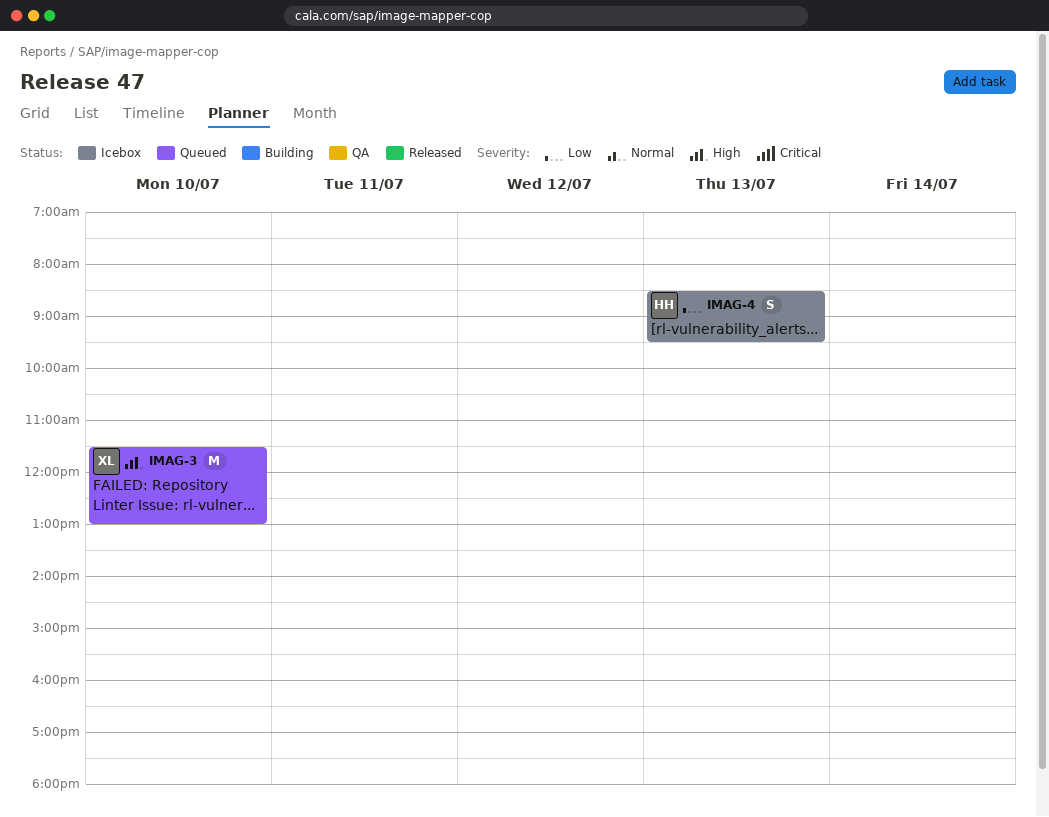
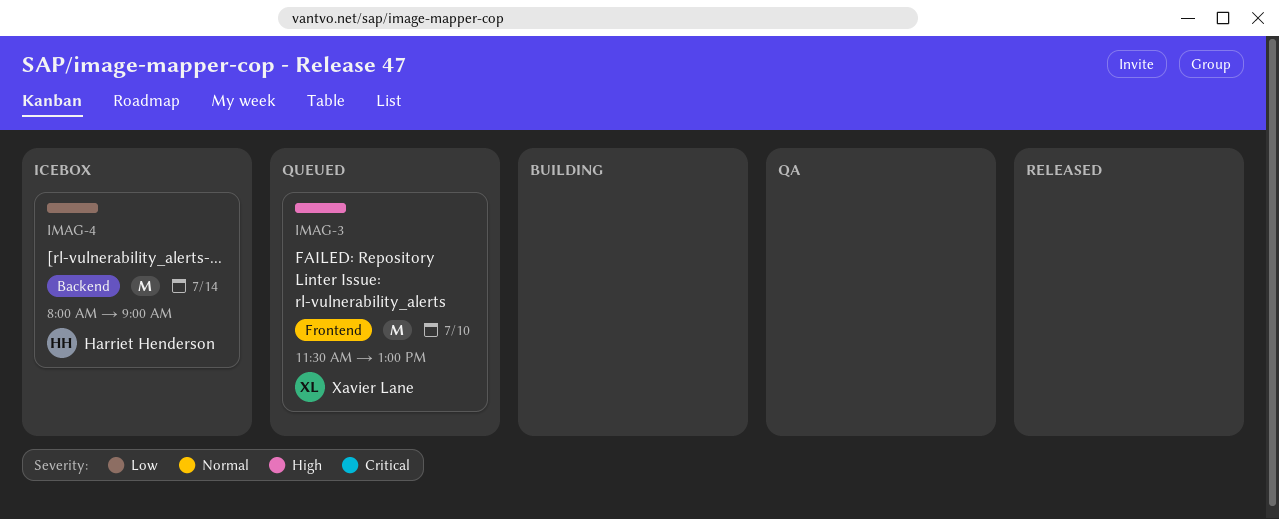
IMAG-4, estimate: S -> M
IMAG-4, day: Jul 13 -> Jul 14
IMAG-4, begins: 08:30 -> 08:00
IMAG-4, ends: 09:30 -> 09:00

